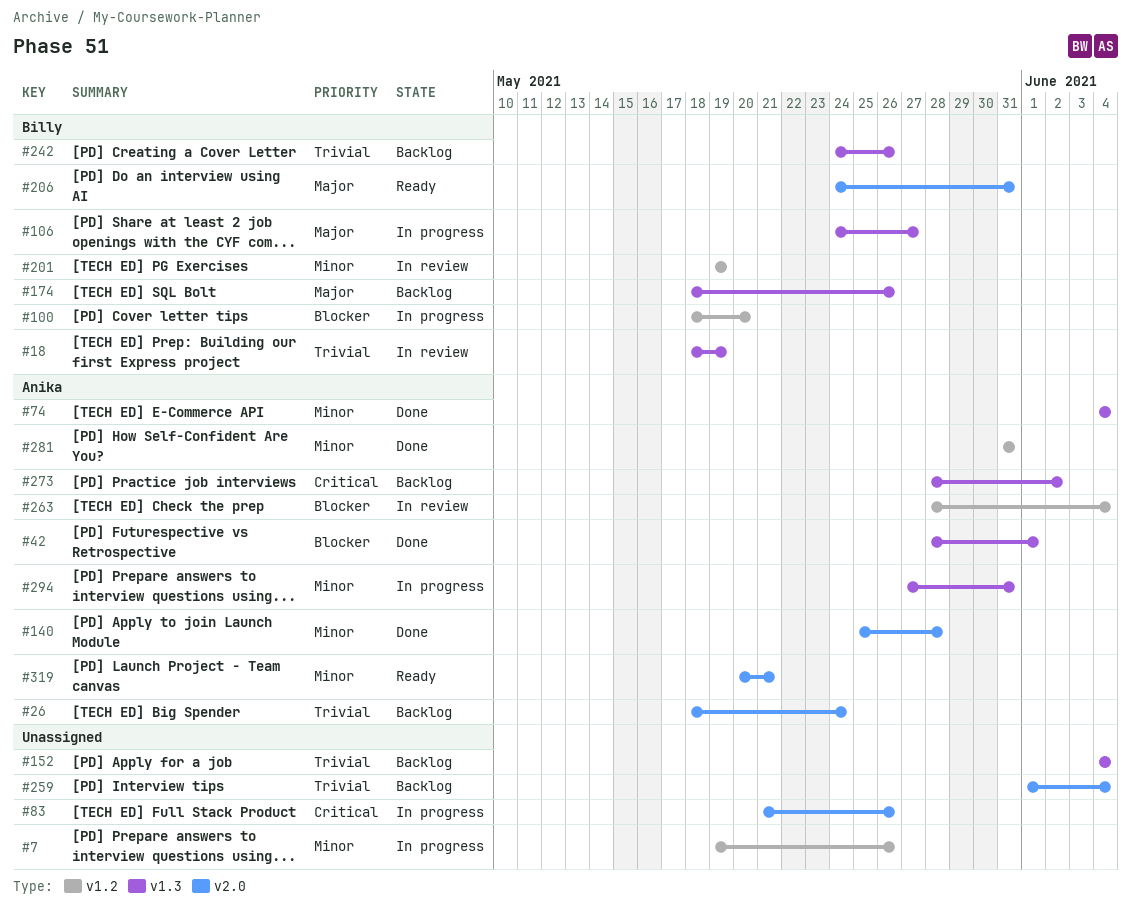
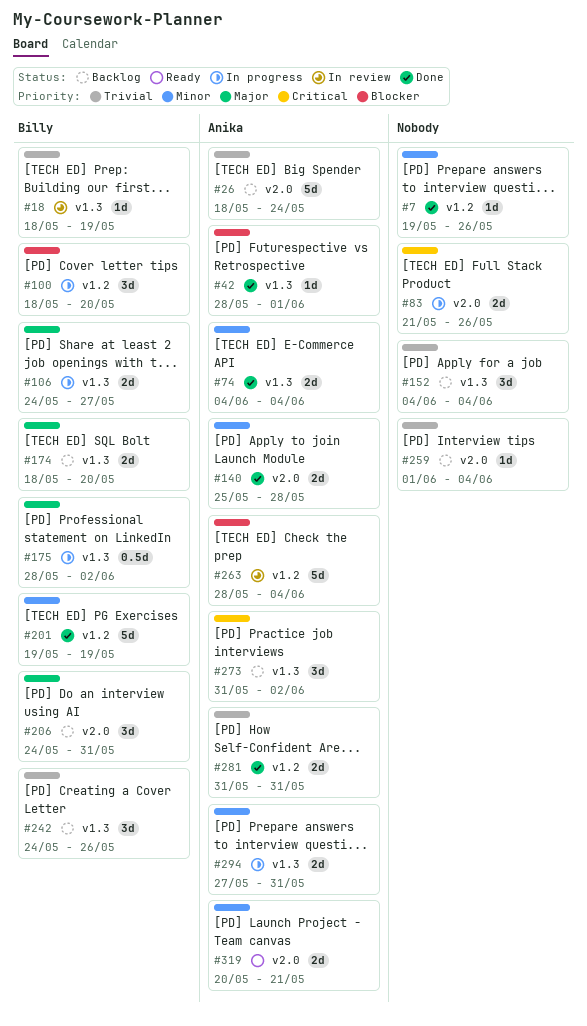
#7, status: In progress -> Done
#174, due: May 26 -> May 20
#175: none -> present
#201, status: In review -> Done
#206, status: Ready -> Backlog
#273, start: May 28 -> May 31
#281, priority: Minor -> Trivial

